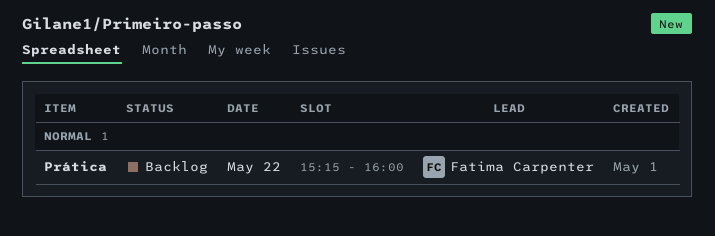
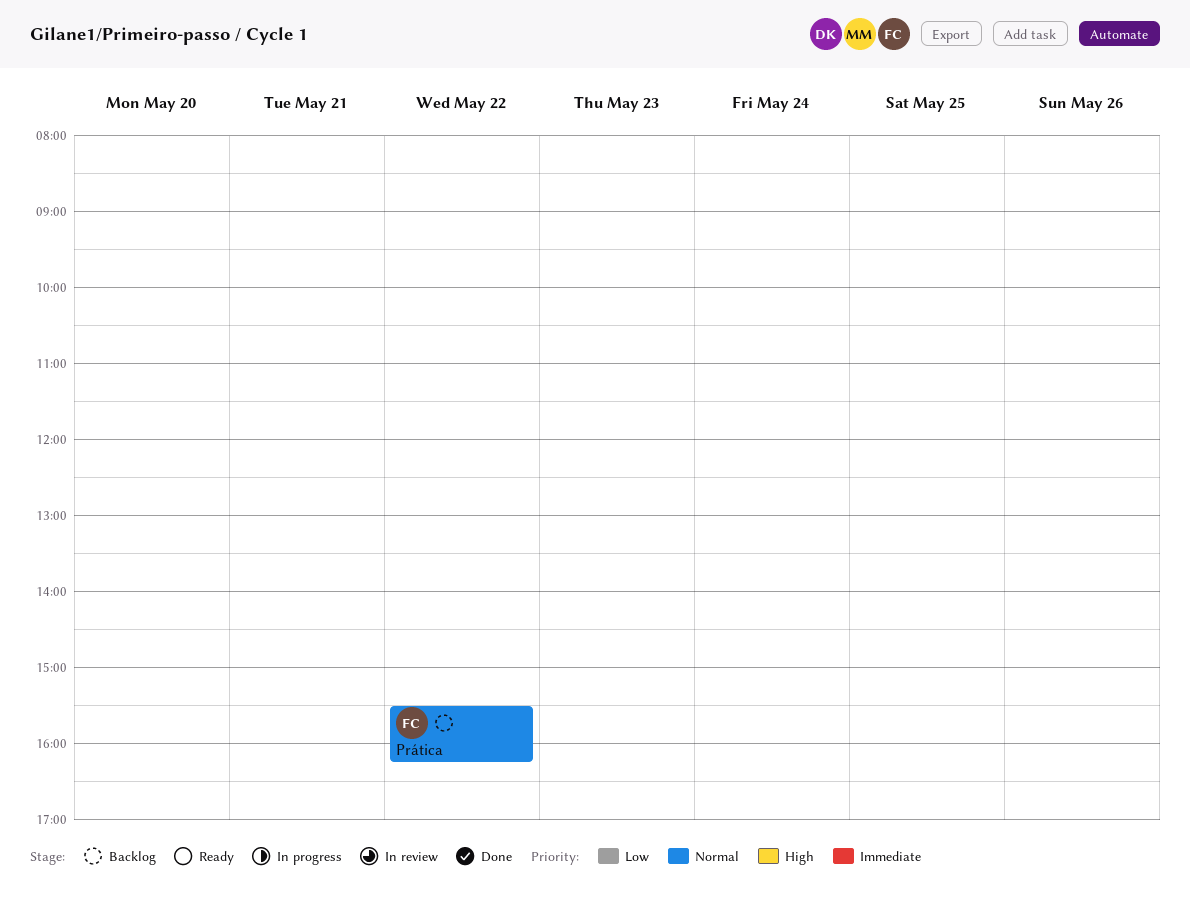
Prática, begins: 15:15 -> 15:30
Prática, ends: 16:00 -> 16:15

